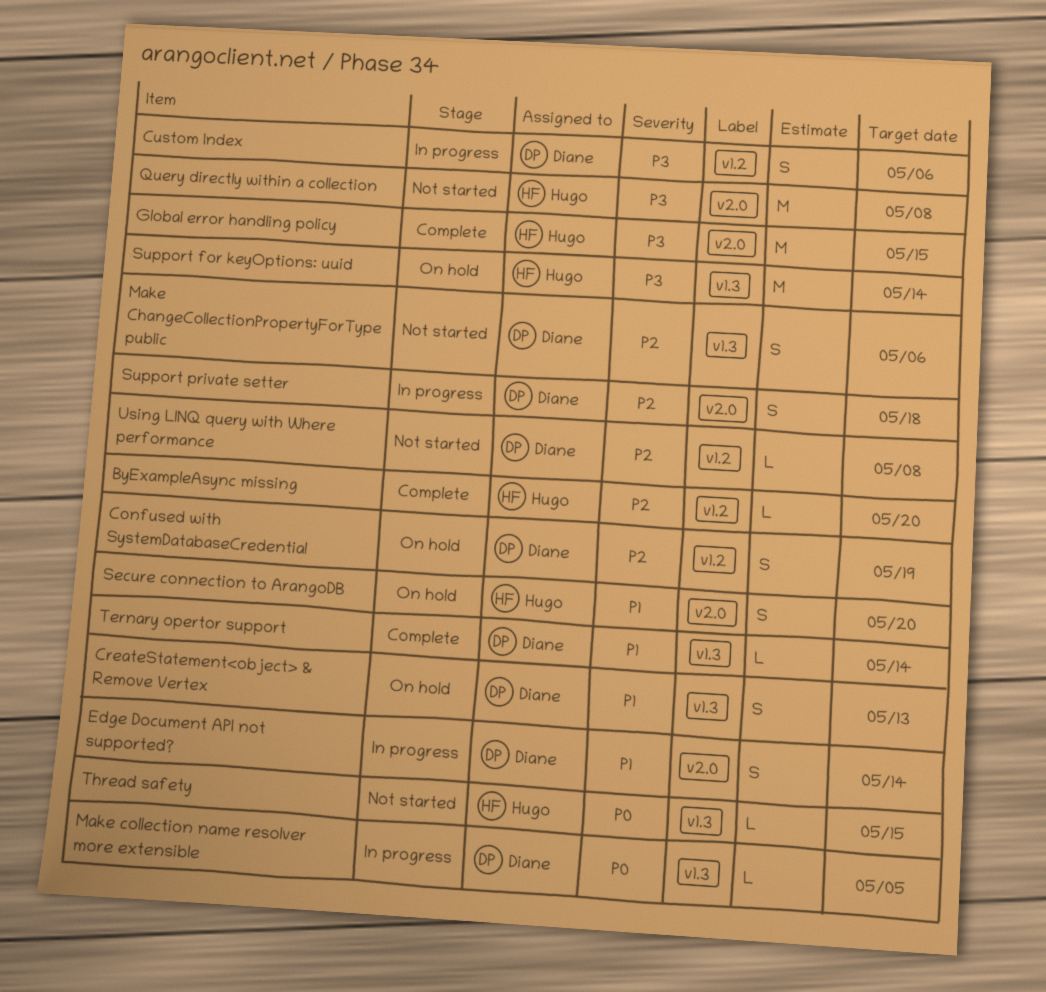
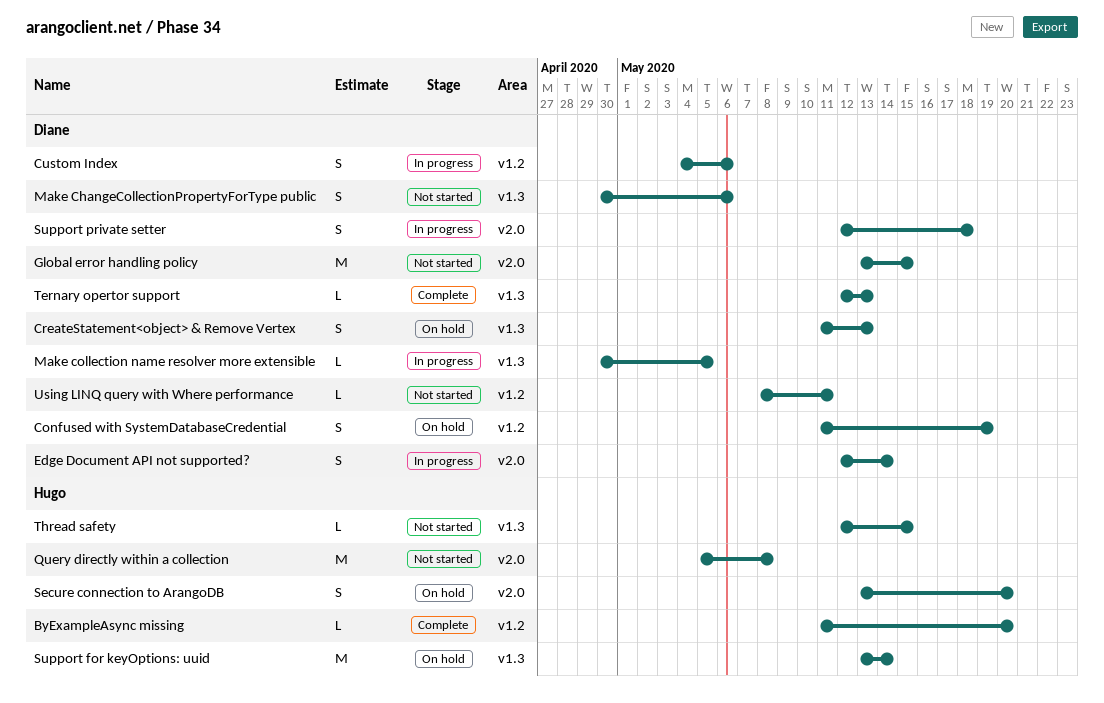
Global error handling policy, status: Complete -> Not started
Global error handling policy, owner: Hugo -> Diane
Ternary opertor support, due: May 14 -> May 13
Using LINQ query with Where performance, due: May 8 -> May 11

